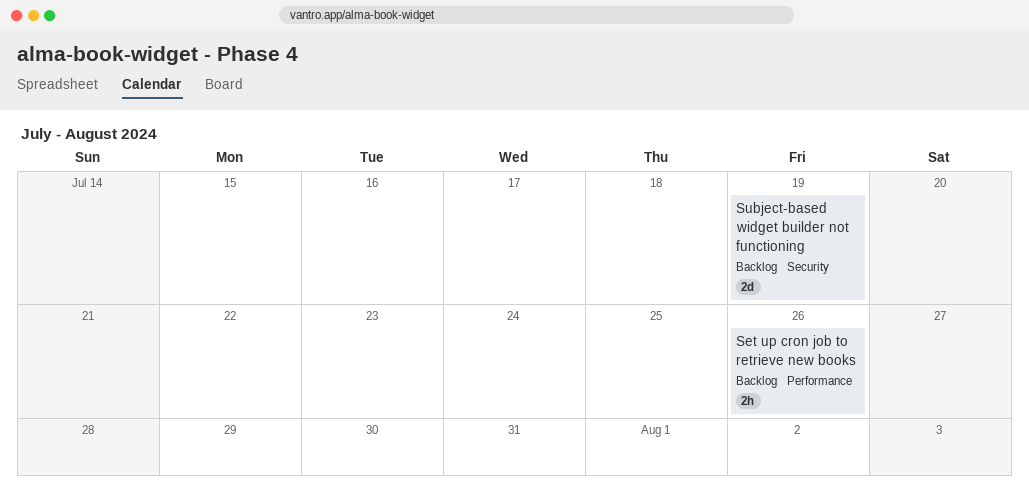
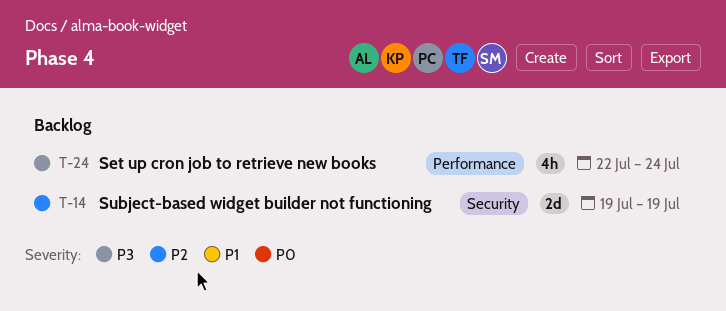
Set up cron job to retrieve new books, estimate: 2h -> 4h
Set up cron job to retrieve new books, due: Jul 26 -> Jul 24

